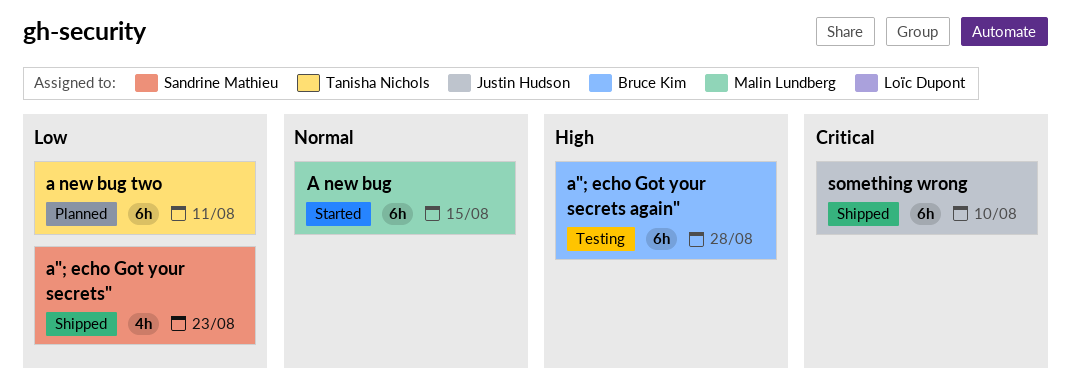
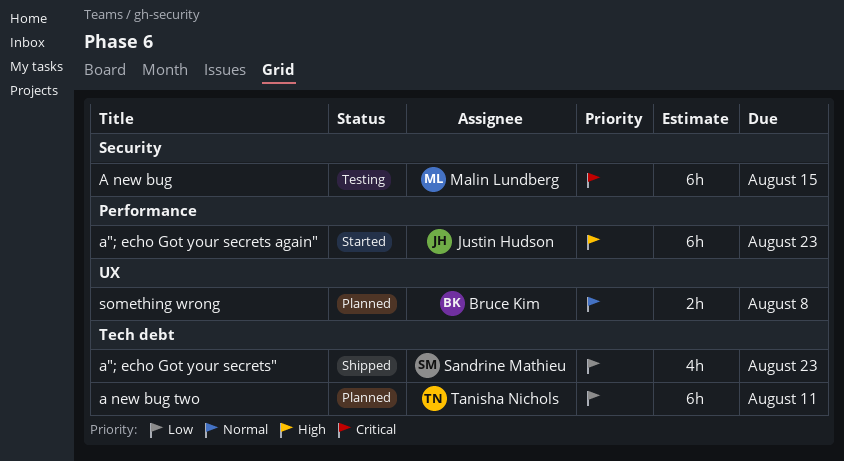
A new bug, status: Started -> Testing
A new bug, priority: Normal -> Critical
a"; echo Got your secrets again", status: Testing -> Started
a"; echo Got your secrets again", owner: Bruce Kim -> Justin Hudson
a"; echo Got your secrets again", due: Aug 28 -> Aug 23
something wrong, status: Shipped -> Planned
something wrong, owner: Justin Hudson -> Bruce Kim
something wrong, priority: Critical -> Normal
something wrong, estimate: 6h -> 2h
something wrong, due: Aug 10 -> Aug 8

